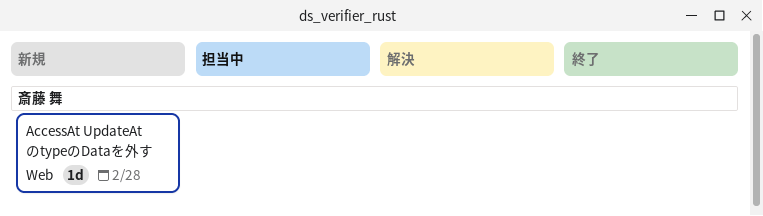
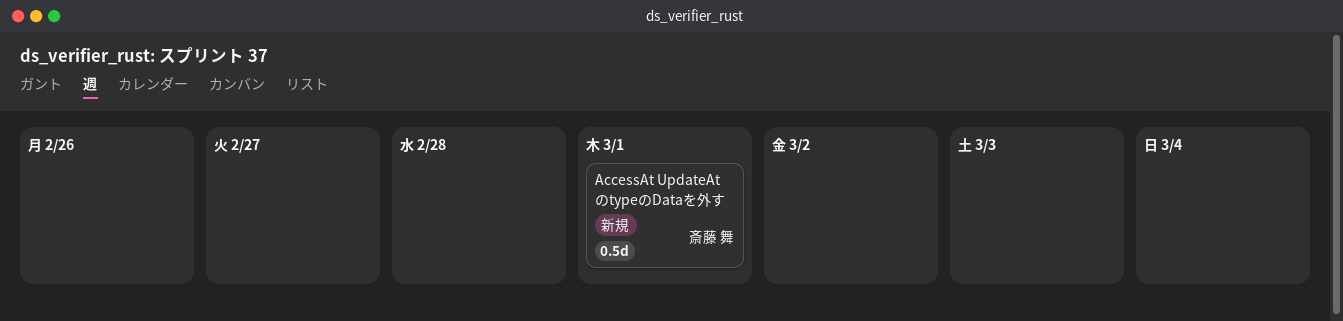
AccessAt UpdateAtのtypeのDataを外す, estimate: 1d -> 0.5d
AccessAt UpdateAtのtypeのDataを外す, due: Feb 28 -> Mar 1

